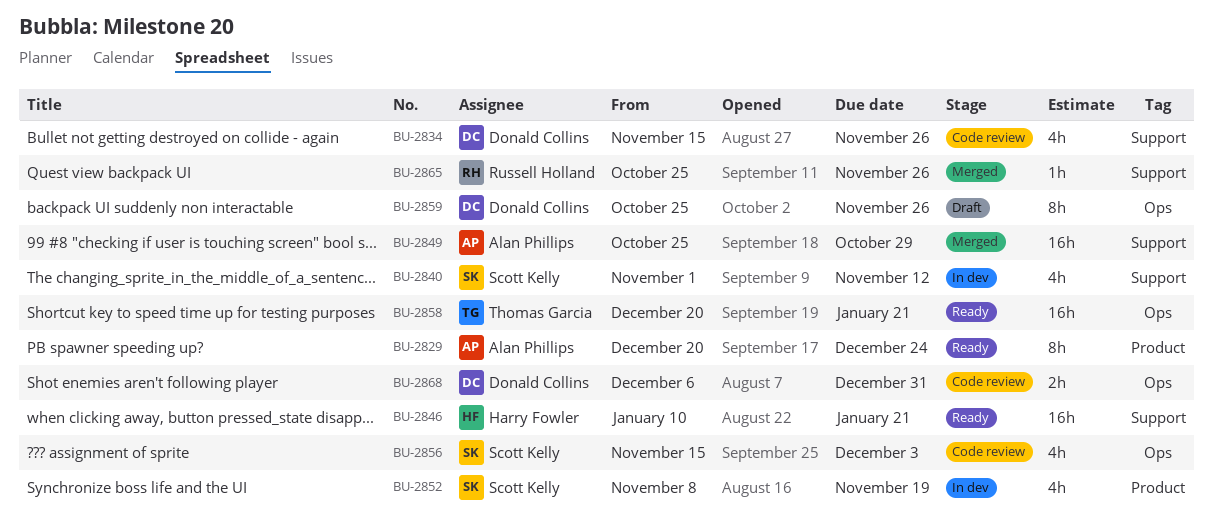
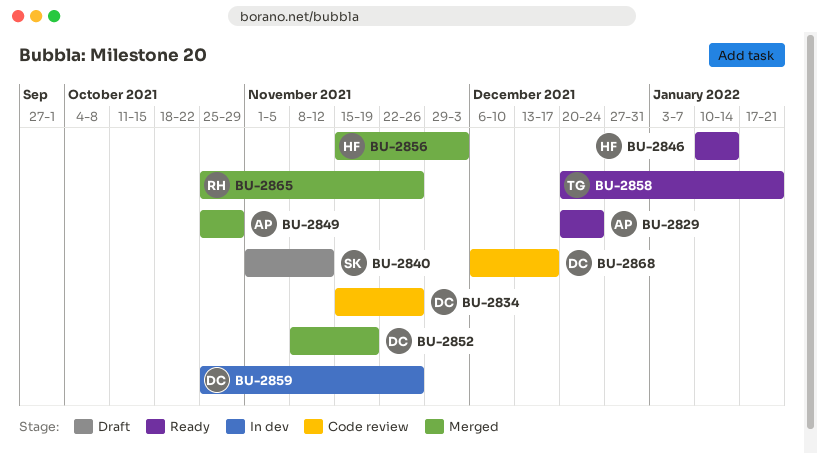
BU-2840, status: In dev -> Draft
BU-2846, due: Jan 21 -> Jan 14
BU-2852, status: In dev -> Merged
BU-2852, owner: Scott Kelly -> Donald Collins
BU-2856, status: Code review -> Merged
BU-2856, owner: Scott Kelly -> Harry Fowler
BU-2859, status: Draft -> In dev
BU-2868, due: Dec 31 -> Dec 17

